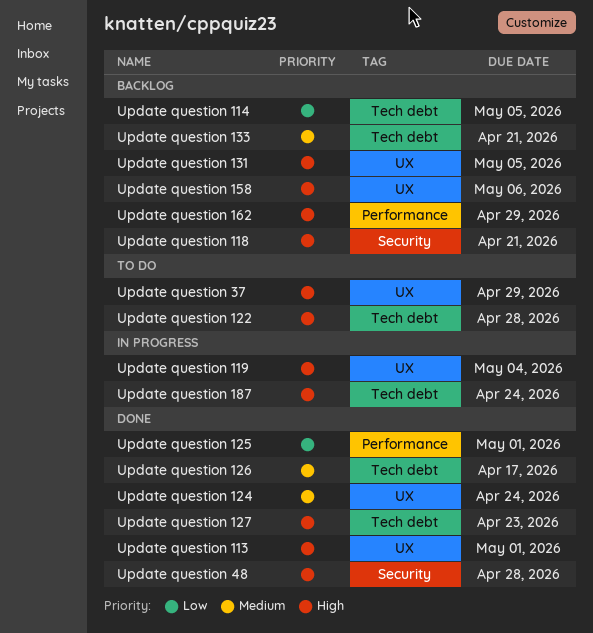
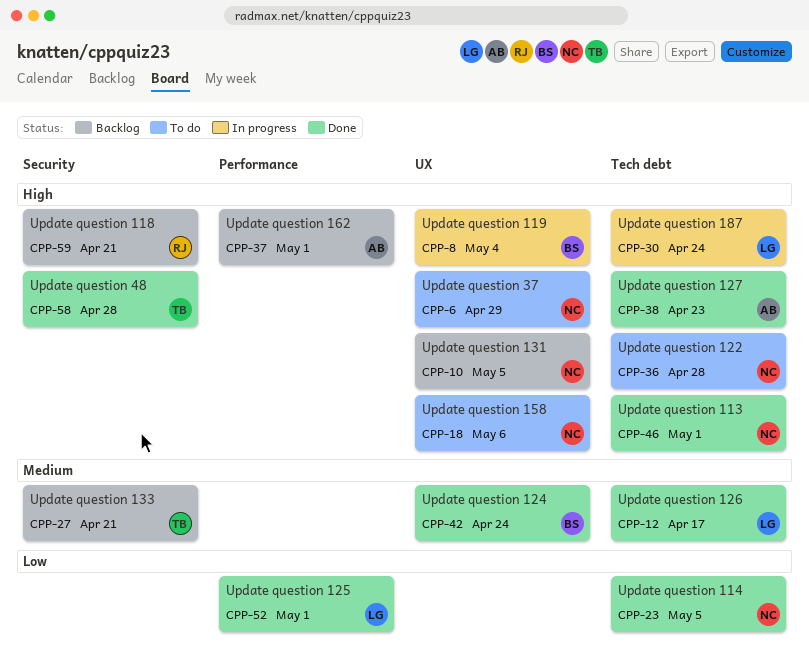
Update question 113, label: UX -> Tech debt
Update question 114, status: Backlog -> Done
Update question 133, label: Tech debt -> Security
Update question 158, status: Backlog -> To do
Update question 162, due: Apr 29 -> May 1

